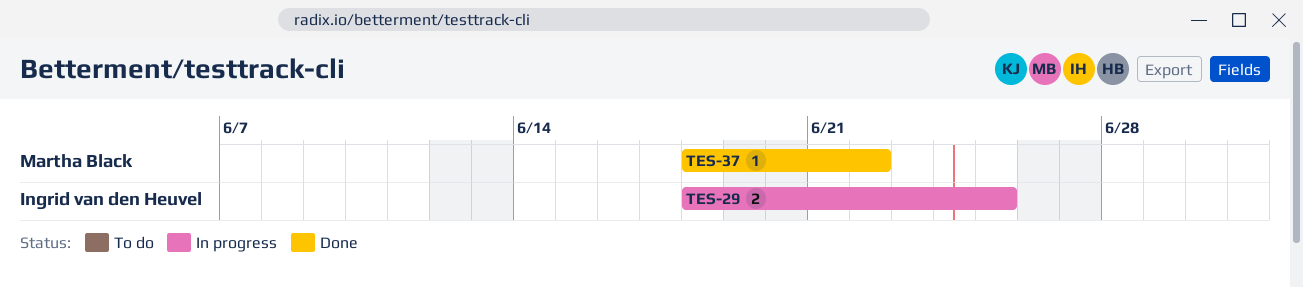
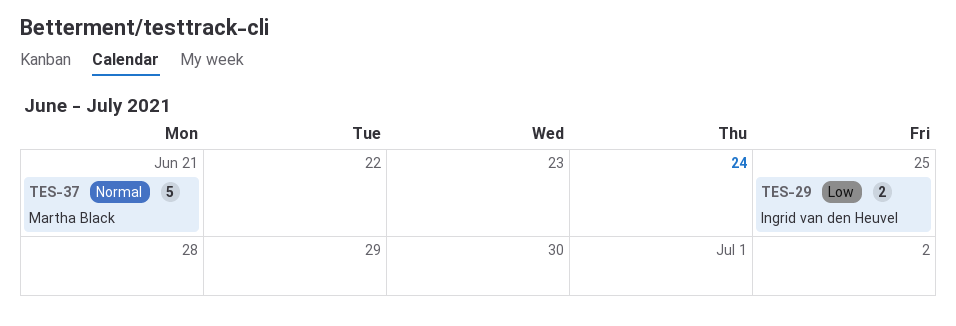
TES-37, estimate: 1 -> 5
TES-37, due: Jun 22 -> Jun 21

